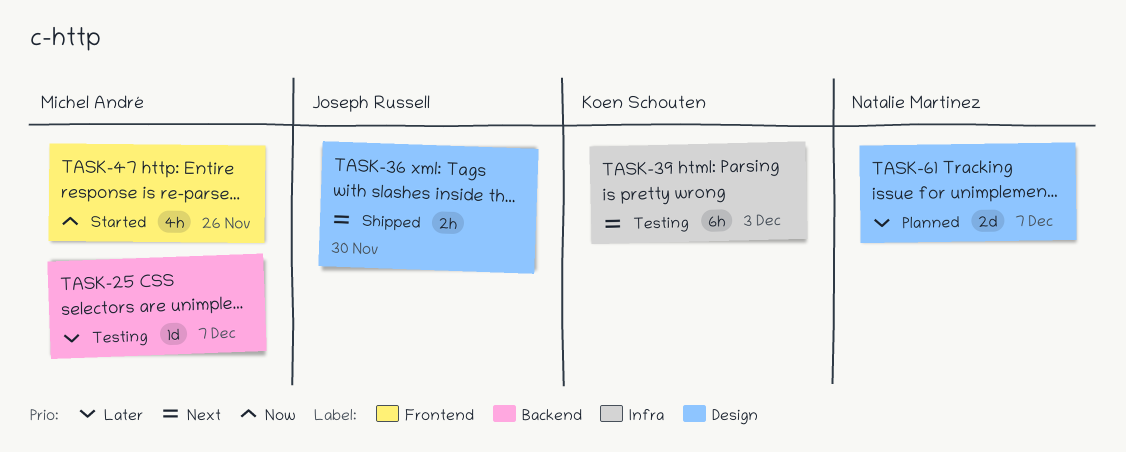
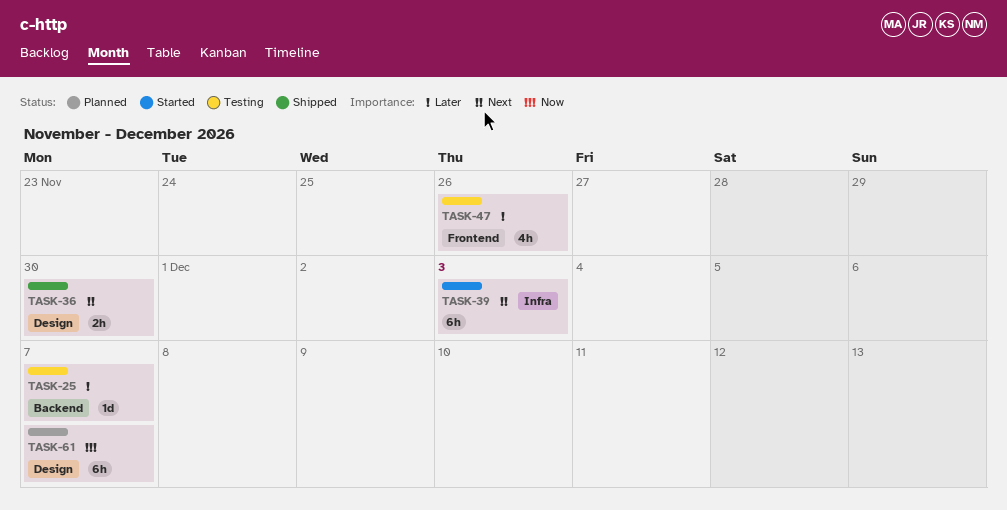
TASK-39, status: Testing -> Started
TASK-47, status: Started -> Testing
TASK-47, priority: Now -> Later
TASK-61, priority: Later -> Now
TASK-61, estimate: 2d -> 6h

